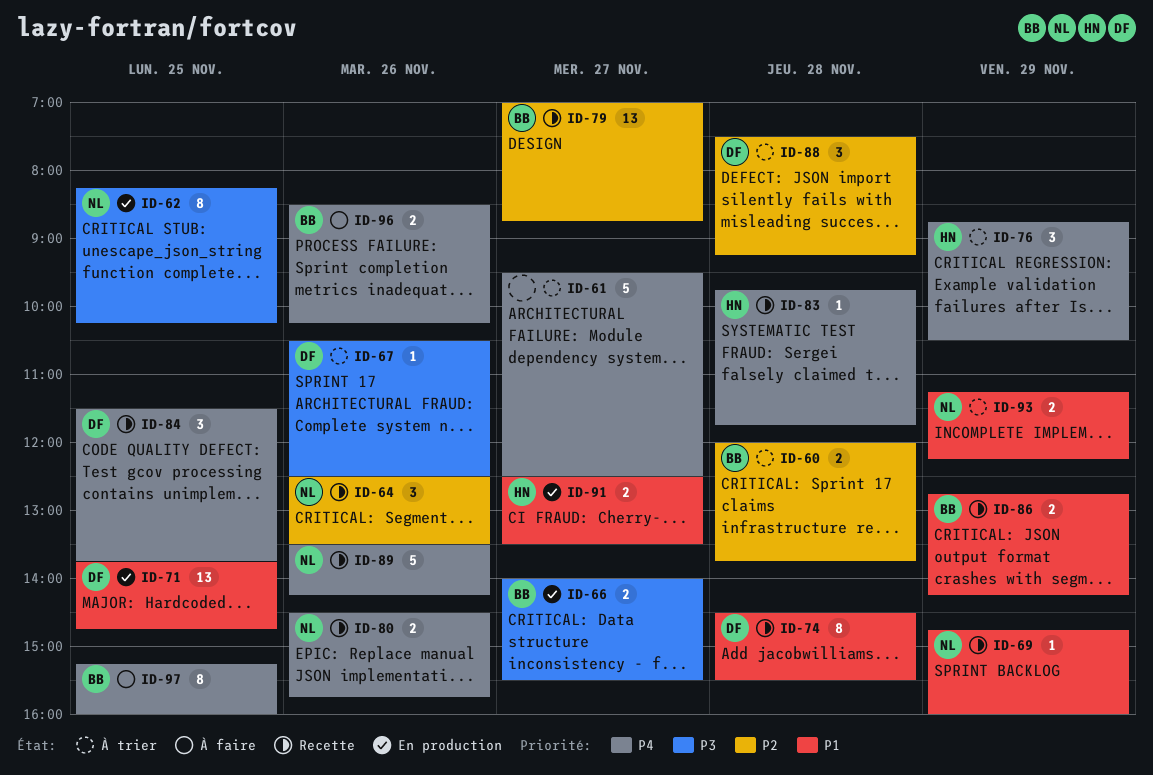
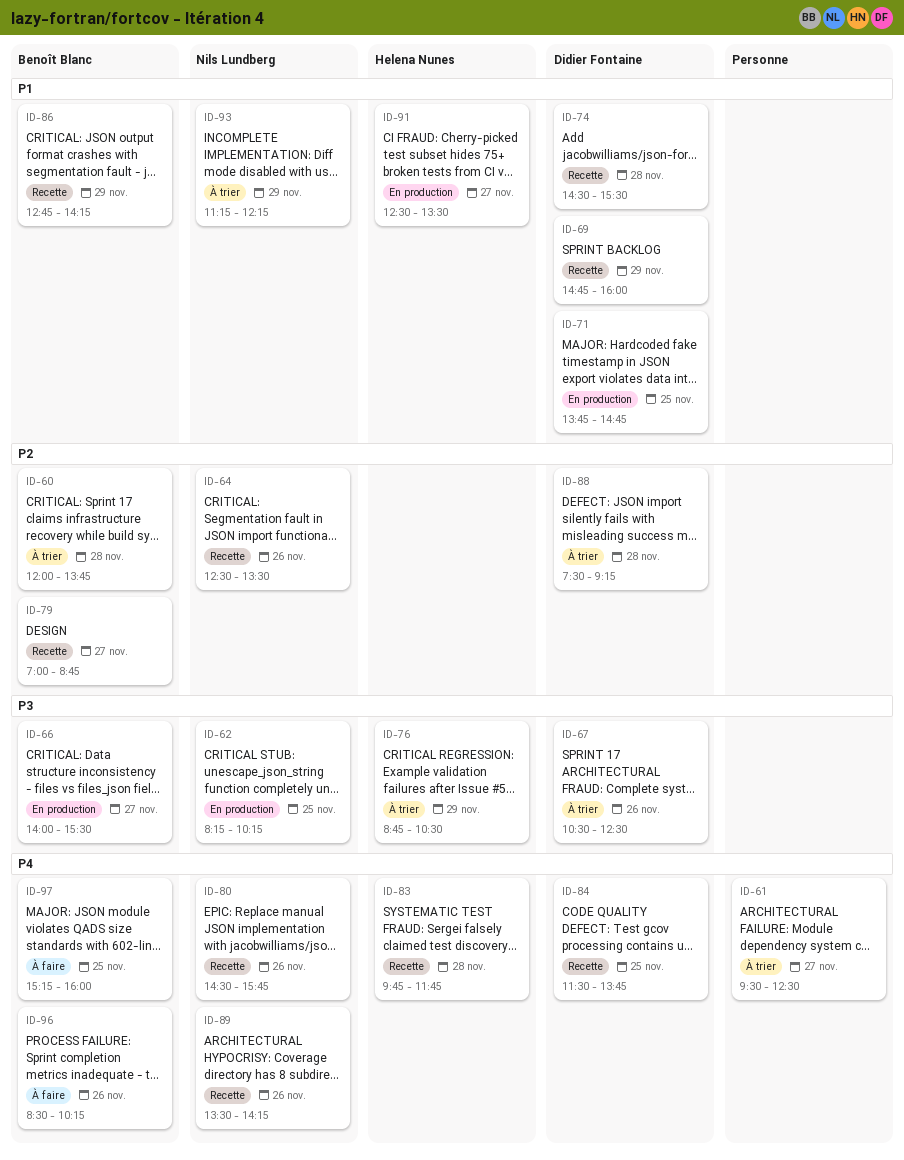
ID-69, owner: Nils Lundberg -> Didier Fontaine
ID-76, priority: P4 -> P3

